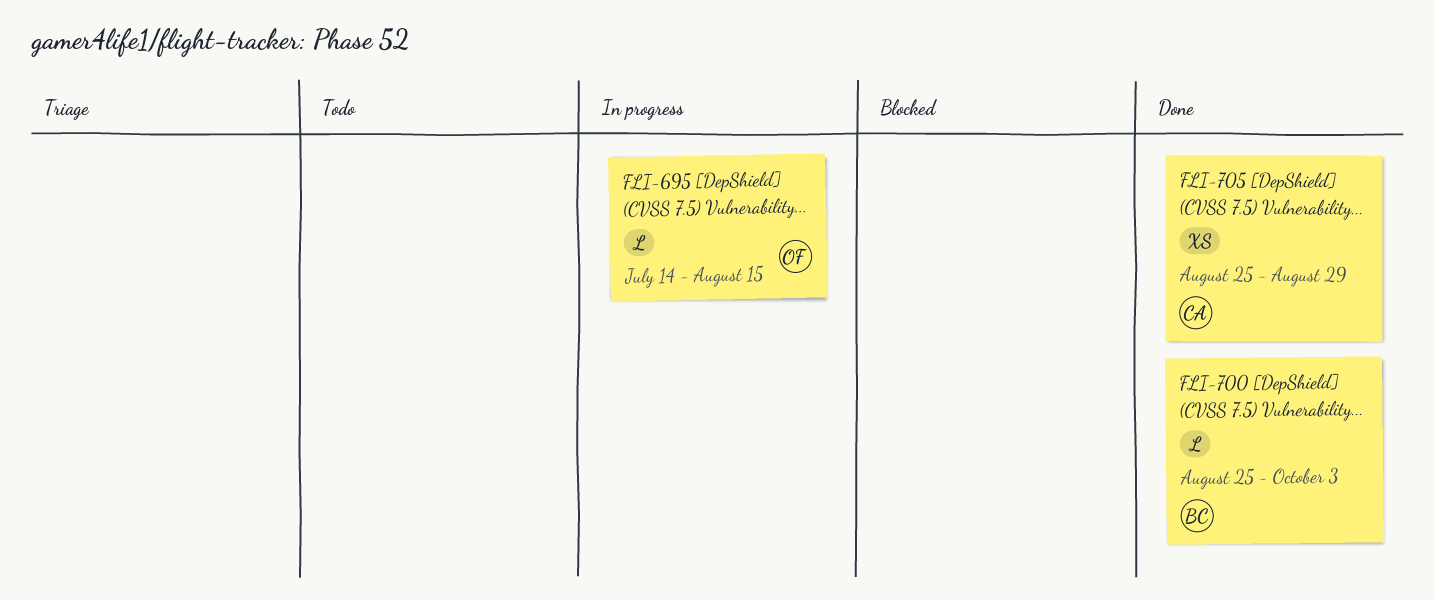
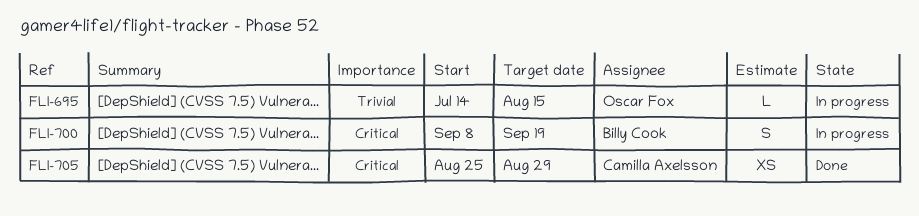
FLI-700, status: Done -> In progress
FLI-700, estimate: L -> S
FLI-700, start: Aug 25 -> Sep 8
FLI-700, due: Oct 3 -> Sep 19

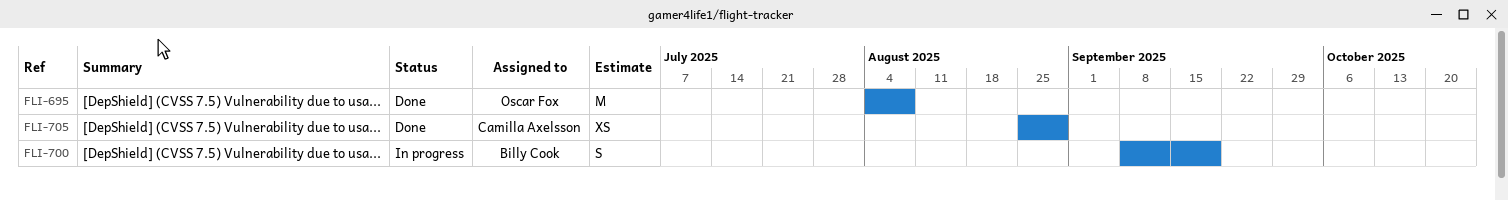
FLI-695, status: In progress -> Done
FLI-695, estimate: L -> M
FLI-695, start: Jul 14 -> Aug 4
FLI-695, due: Aug 15 -> Aug 8

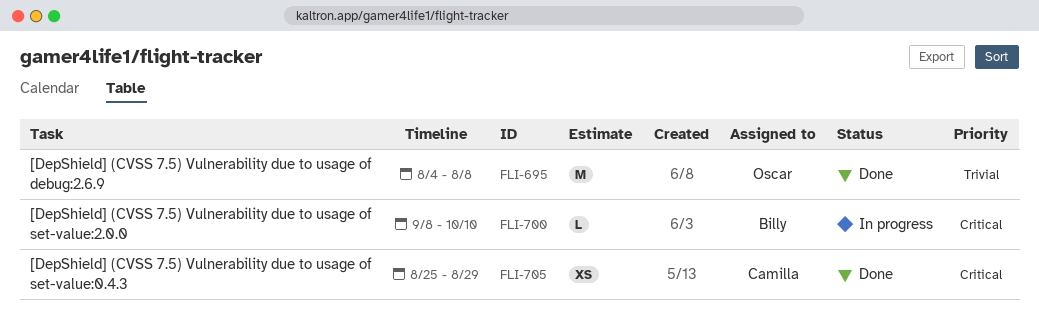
FLI-700, estimate: S -> L
FLI-700, due: Sep 19 -> Oct 10

